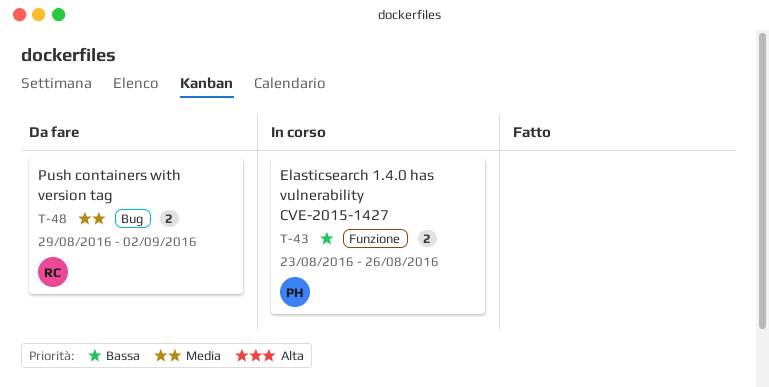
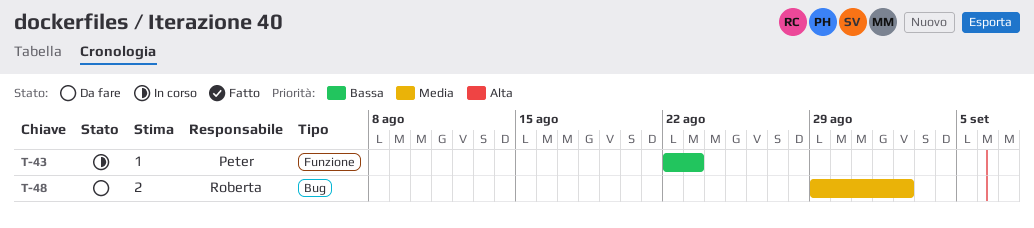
T-43, estimate: 2 -> 1
T-43, start: Aug 23 -> Aug 22
T-43, due: Aug 26 -> Aug 23

